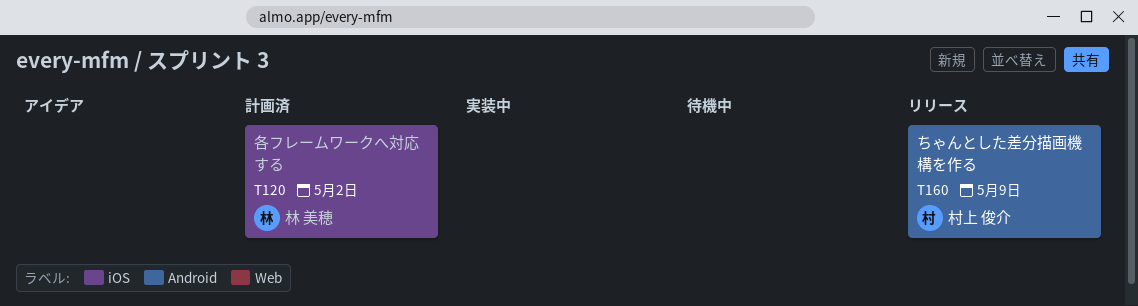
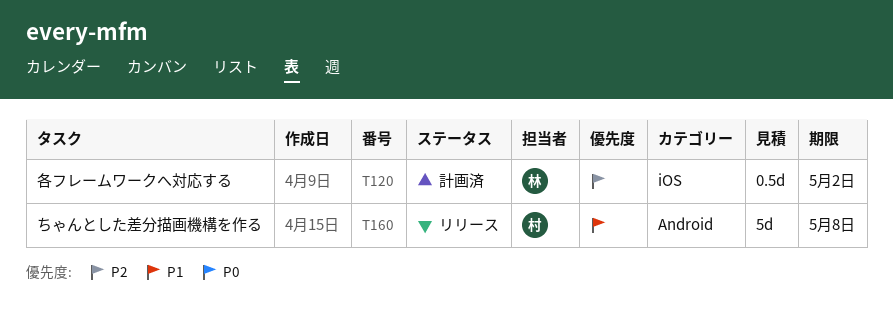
T160, due: May 9 -> May 8

